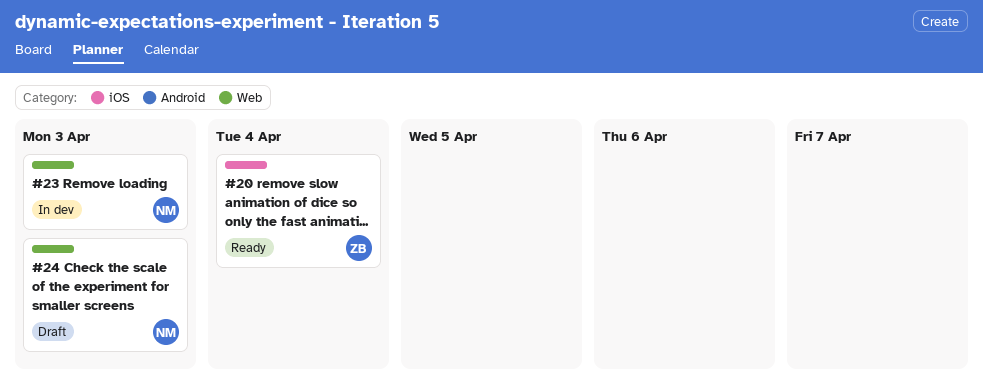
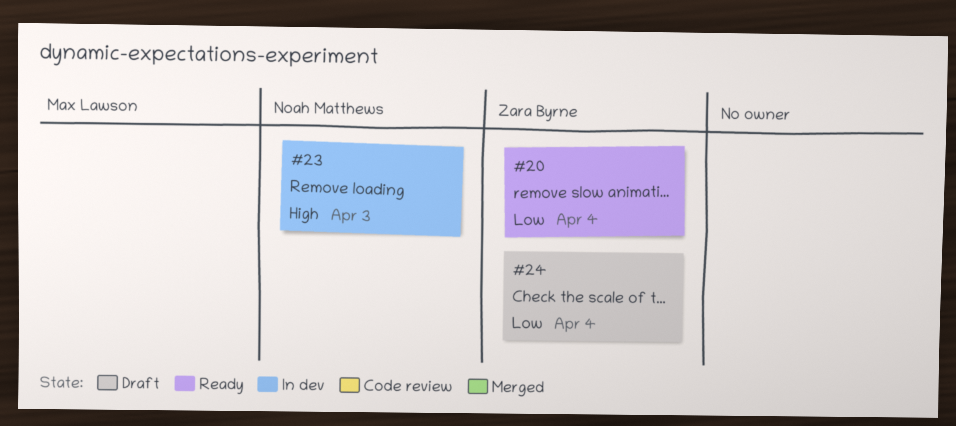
#24, owner: Noah Matthews -> Zara Byrne
#24, due: Apr 3 -> Apr 4

